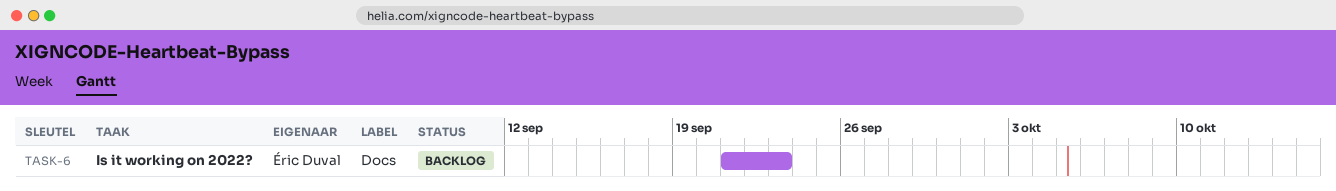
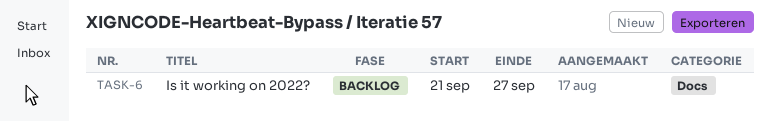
TASK-6, due: Sep 23 -> Sep 27

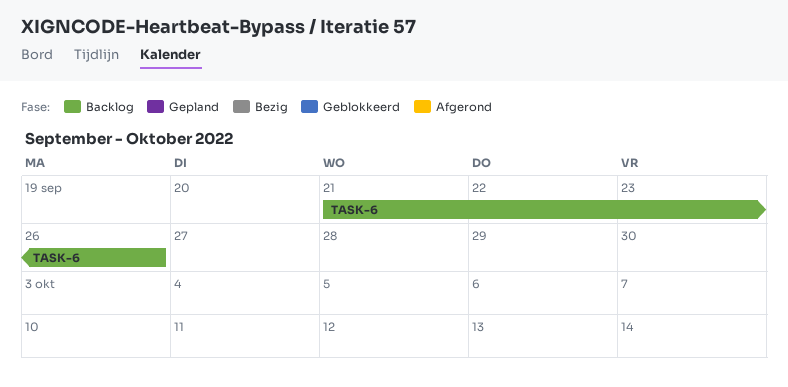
TASK-6, due: Sep 27 -> Sep 26

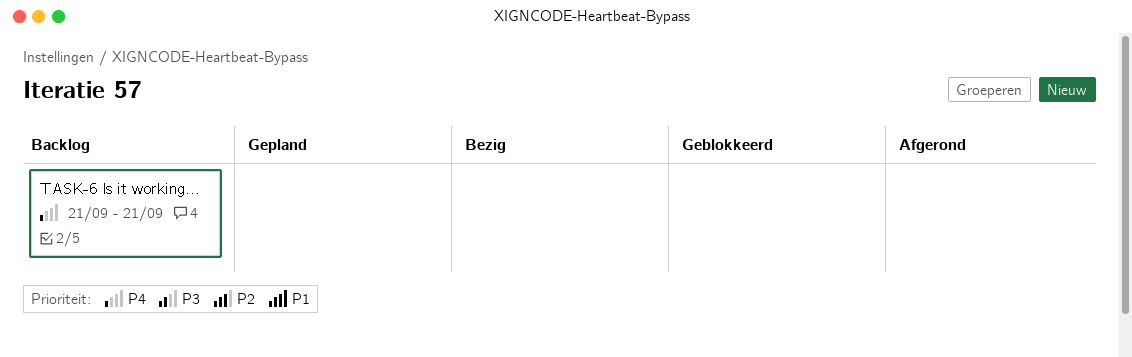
TASK-6, due: Sep 26 -> Sep 21

